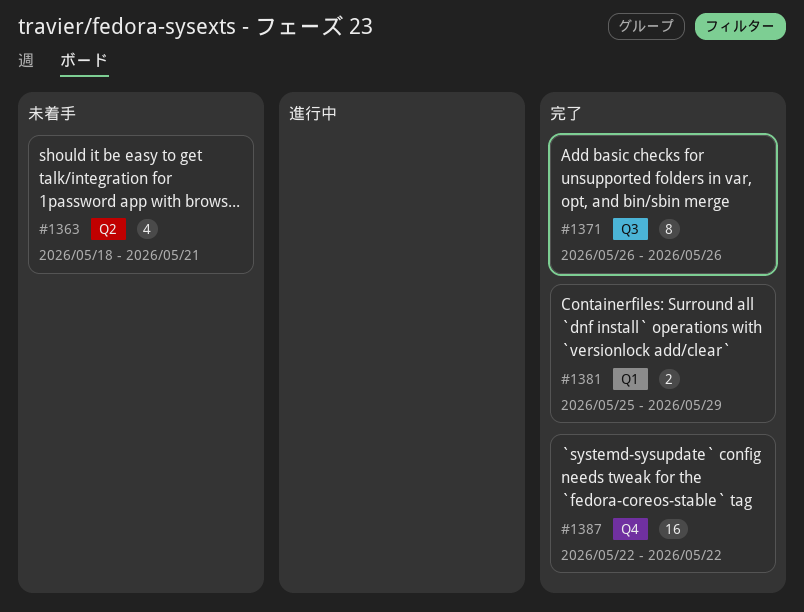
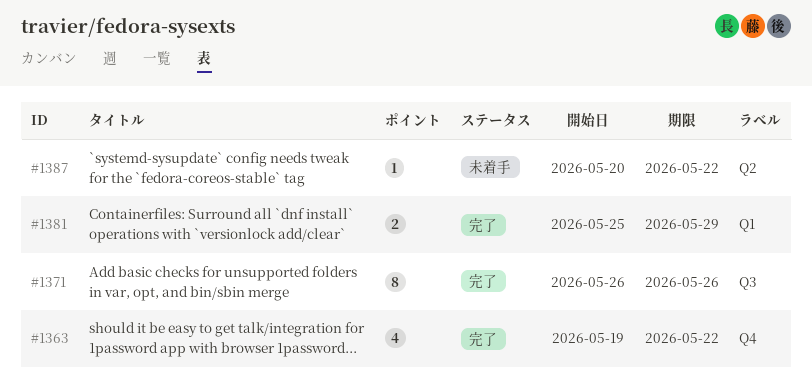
#1363, status: 未着手 -> 完了
#1363, label: Q2 -> Q4
#1363, start: May 18 -> May 19
#1363, due: May 21 -> May 22
#1387, status: 完了 -> 未着手
#1387, label: Q4 -> Q2
#1387, estimate: 16 -> 1
#1387, start: May 22 -> May 20

